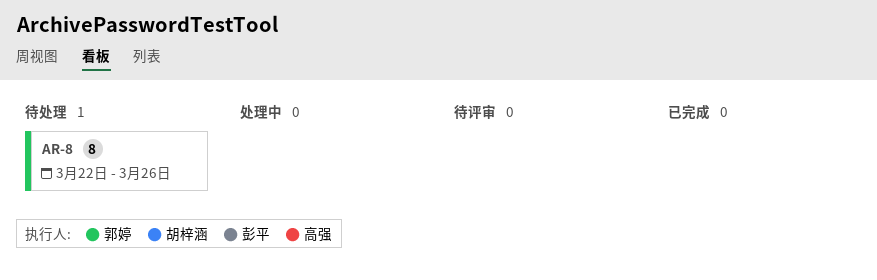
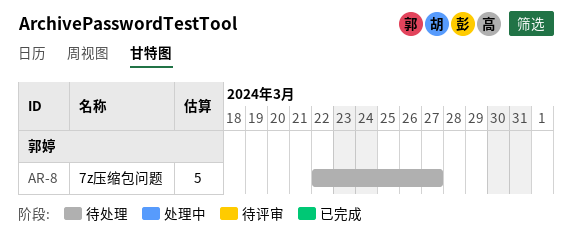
AR-8, estimate: 8 -> 5
AR-8, due: Mar 26 -> Mar 27

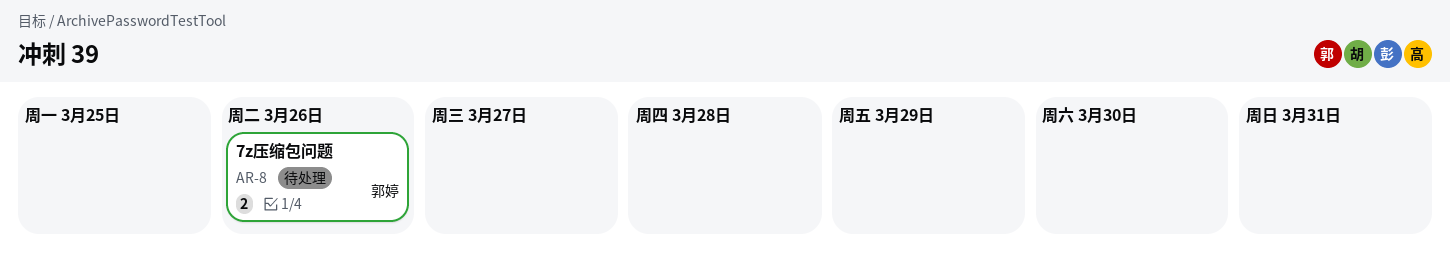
AR-8, estimate: 5 -> 2
AR-8, due: Mar 27 -> Mar 26

